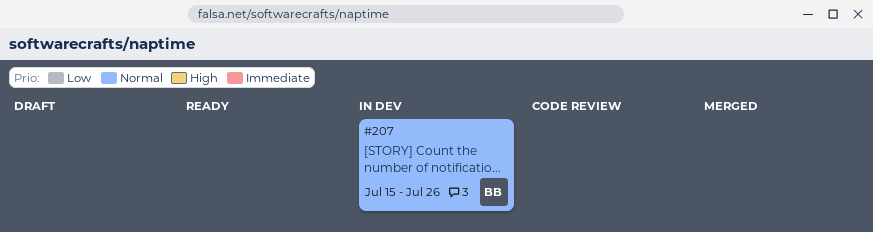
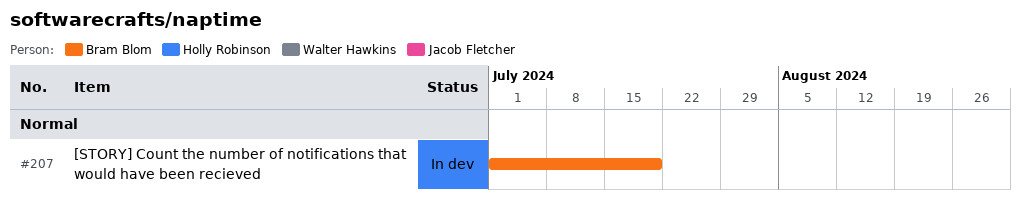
#207, start: Jul 15 -> Jul 1
#207, due: Jul 26 -> Jul 19

